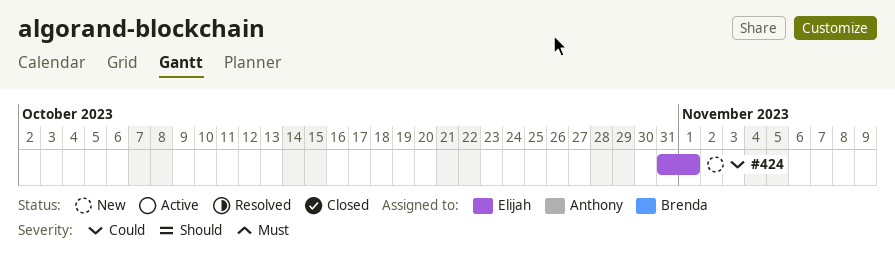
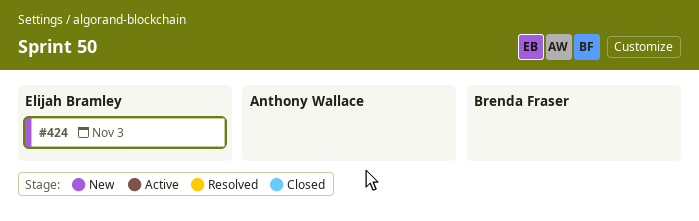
#424, due: Nov 1 -> Nov 3

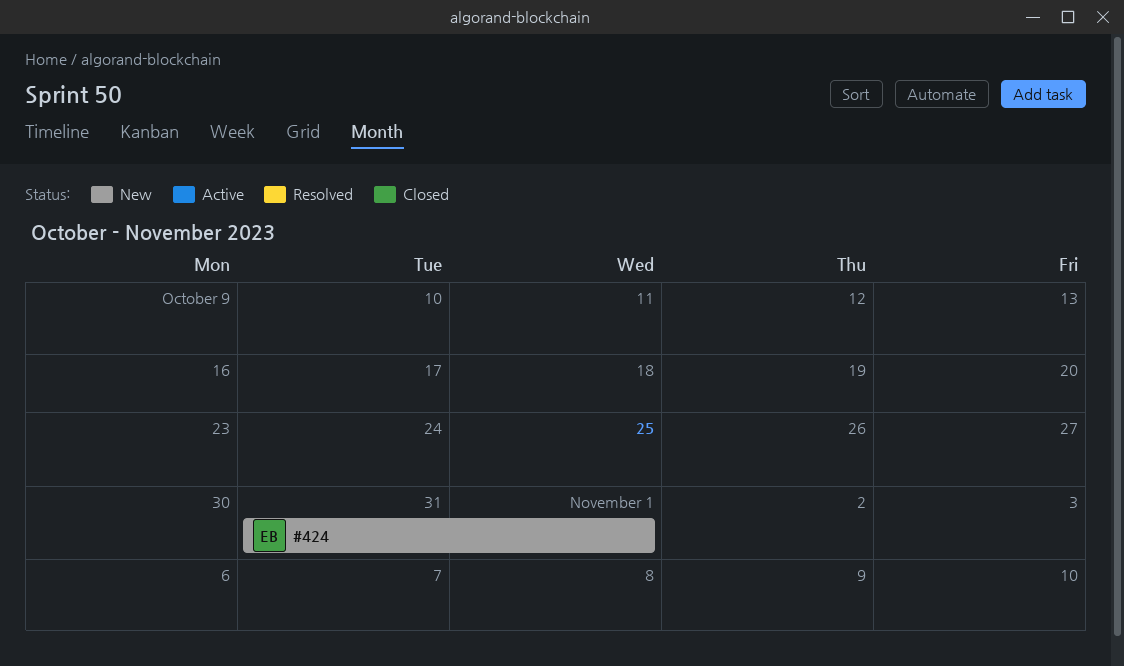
#424, due: Nov 3 -> Nov 1

